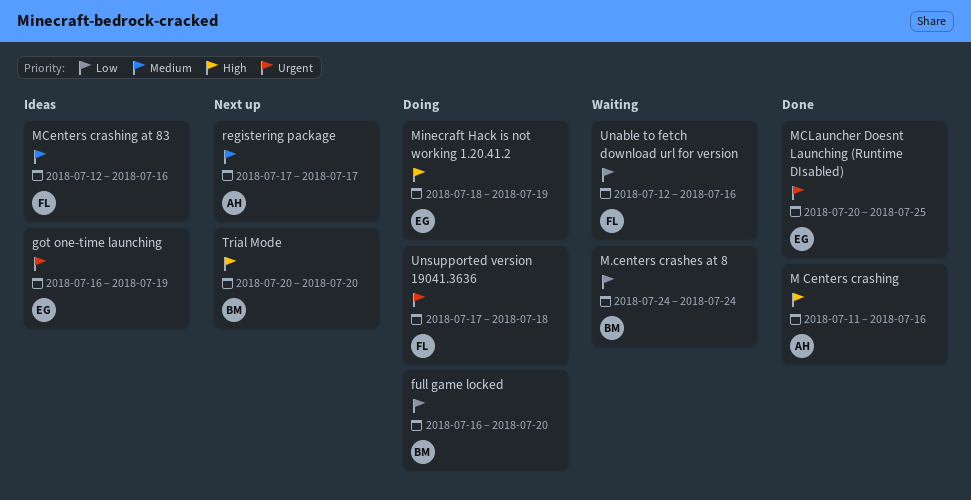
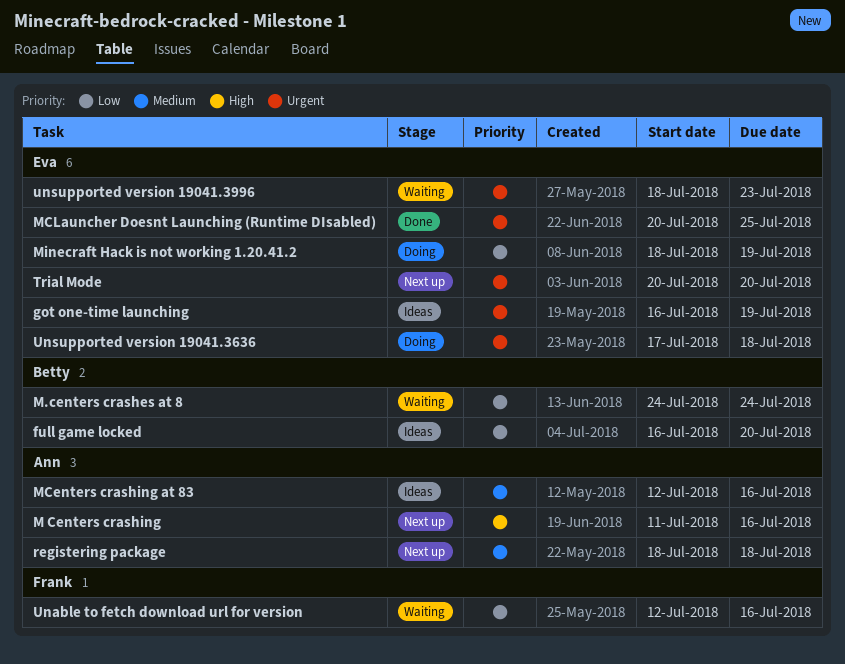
full game locked, status: Doing -> Ideas
M Centers crashing, status: Done -> Next up
MCenters crashing at 83, owner: Frank -> Ann
Minecraft Hack is not working 1.20.41.2, priority: High -> Low
registering package, start: Jul 17 -> Jul 18
registering package, due: Jul 17 -> Jul 18
Trial Mode, owner: Betty -> Eva
Trial Mode, priority: High -> Urgent
Unsupported version 19041.3636, owner: Frank -> Eva
unsupported version 19041.3996: none -> present

